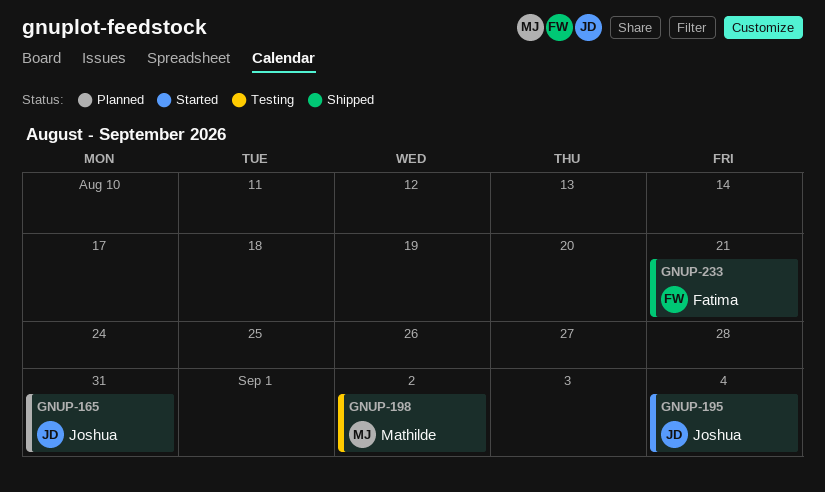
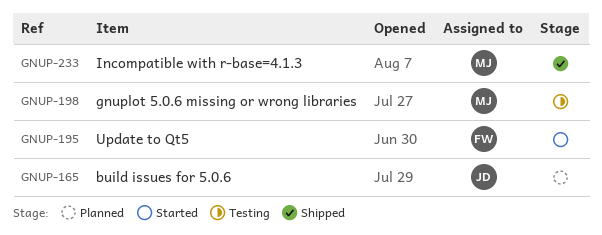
GNUP-195, owner: Joshua -> Fatima
GNUP-233, owner: Fatima -> Mathilde

